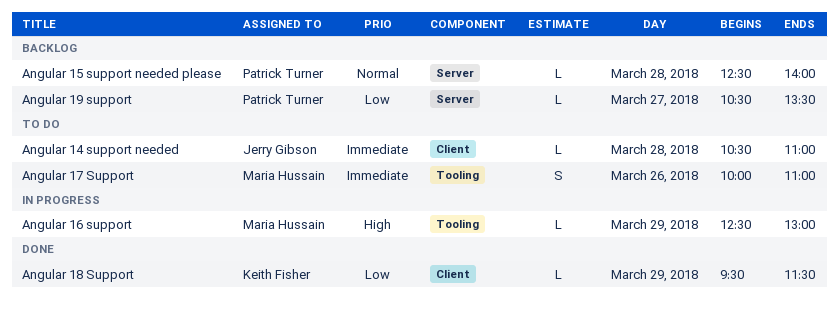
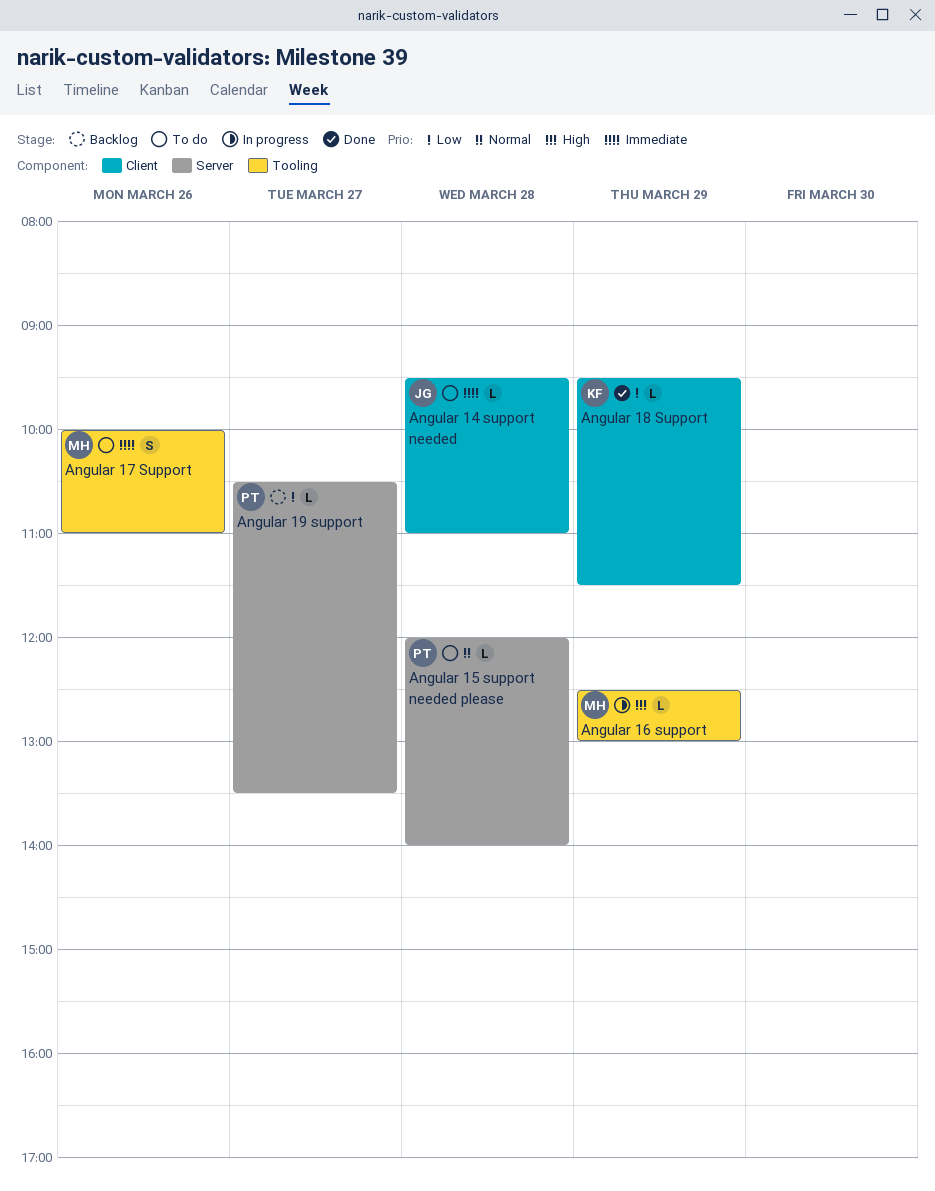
Angular 14 support needed, begins: 10:30 -> 09:30
Angular 15 support needed please, status: Backlog -> To do
Angular 15 support needed please, begins: 12:30 -> 12:00

